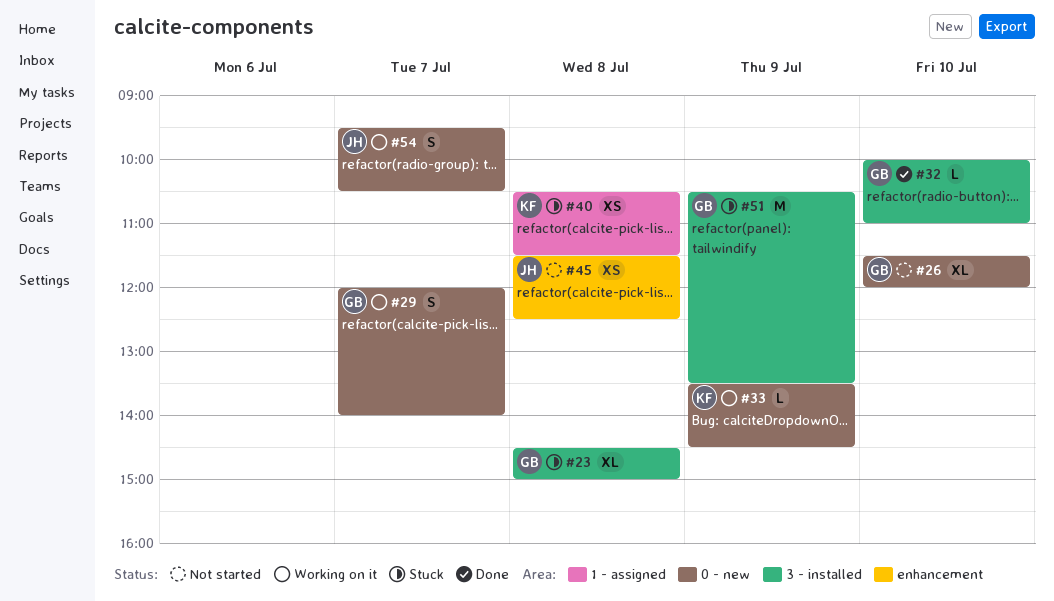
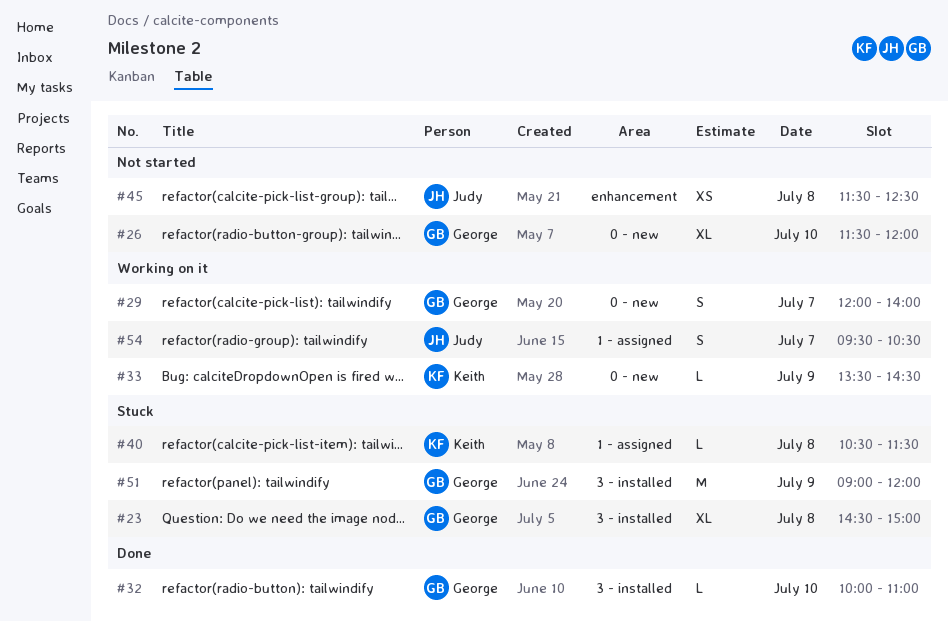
#40, estimate: XS -> L
#51, begins: 10:30 -> 09:00
#51, ends: 13:30 -> 12:00
#54, label: 0 - new -> 1 - assigned

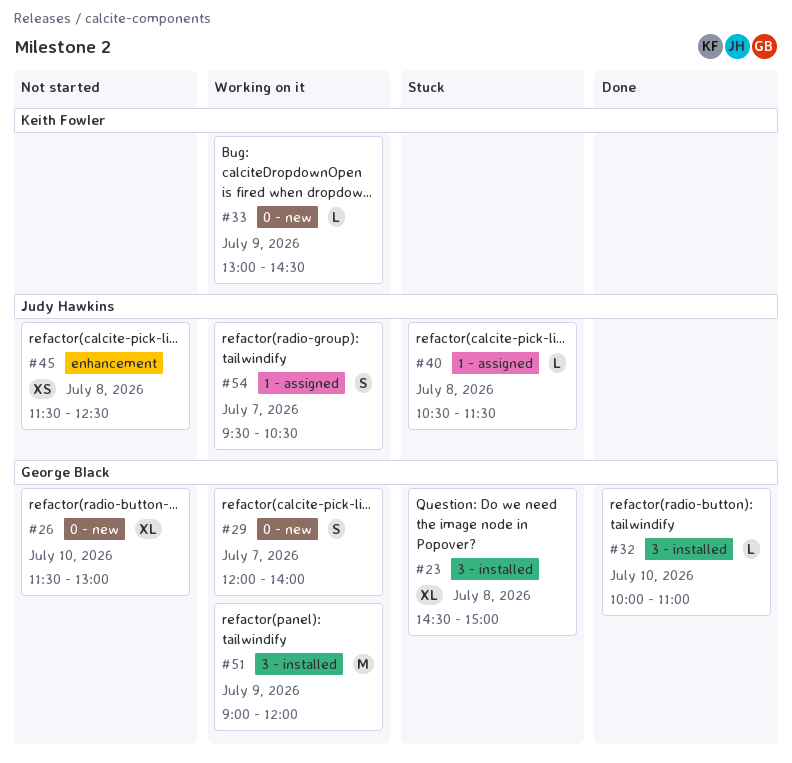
#26, ends: 12:00 -> 13:00
#33, begins: 13:30 -> 13:00
#40, owner: Keith Fowler -> Judy Hawkins
#51, status: Stuck -> Working on it

